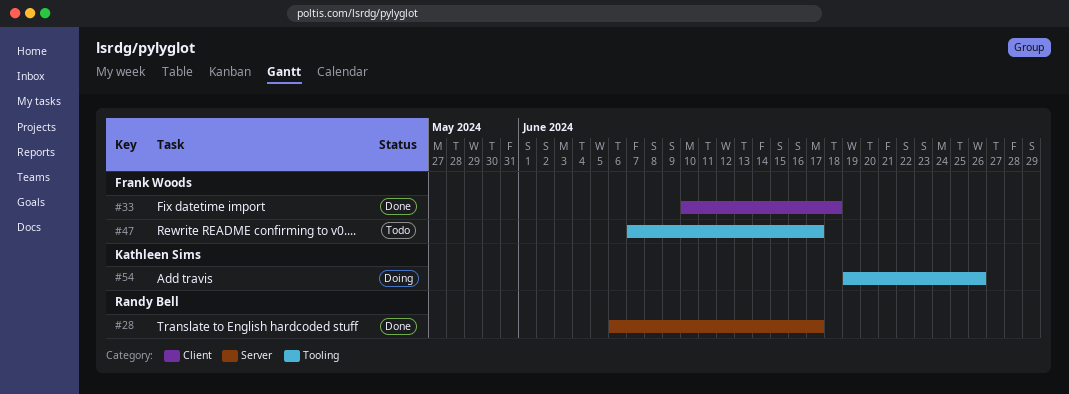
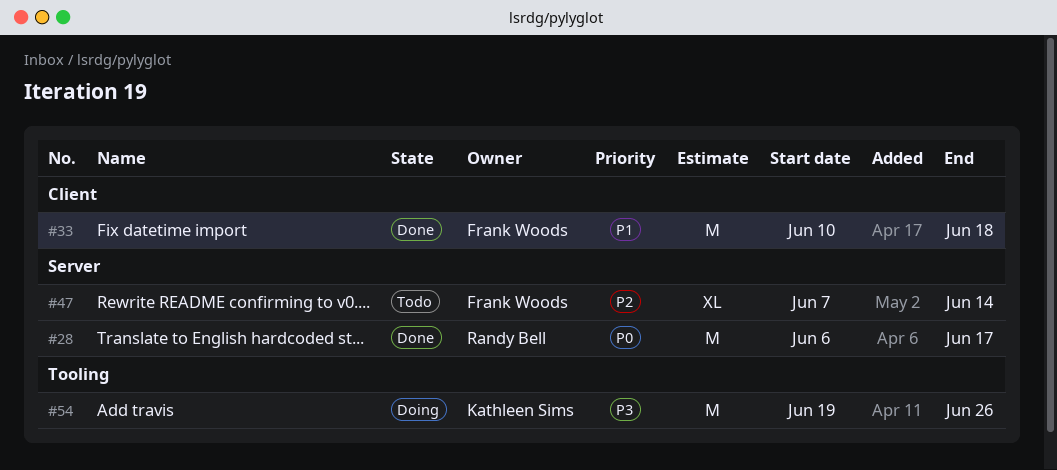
#47, label: Tooling -> Server
#47, due: Jun 17 -> Jun 14

